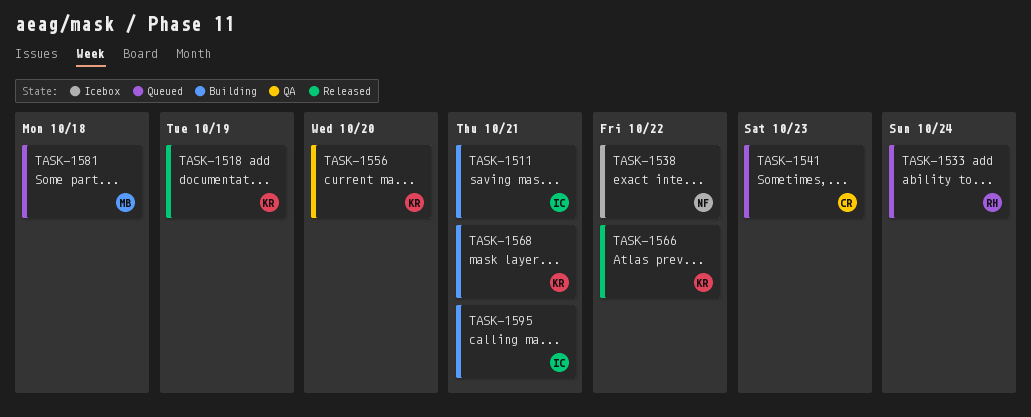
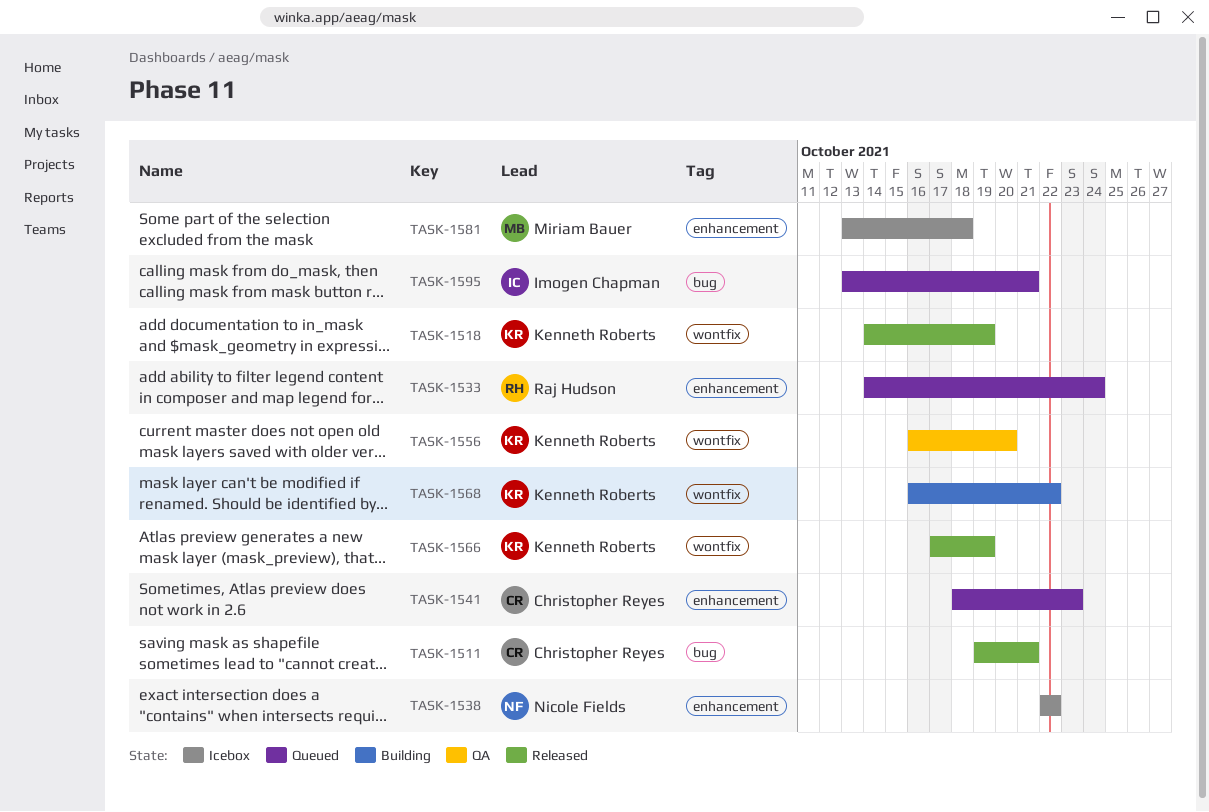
TASK-1511, status: Building -> Released
TASK-1511, owner: Imogen Chapman -> Christopher Reyes
TASK-1566, due: Oct 22 -> Oct 19
TASK-1568, due: Oct 21 -> Oct 22
TASK-1581, status: Queued -> Icebox
TASK-1595, status: Building -> Queued

